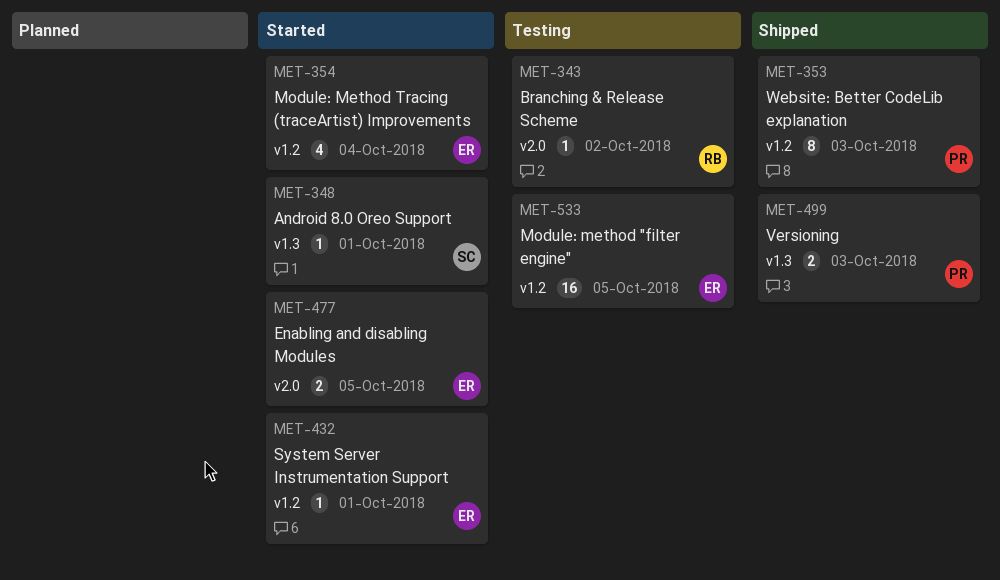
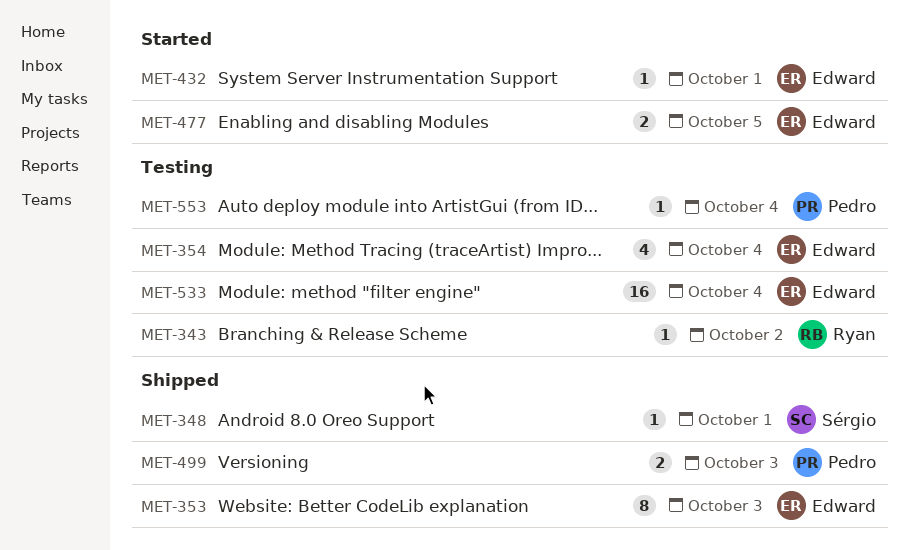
MET-348, status: Started -> Shipped
MET-353, owner: Pedro -> Edward
MET-354, status: Started -> Testing
MET-533, due: Oct 5 -> Oct 4
MET-553: none -> present

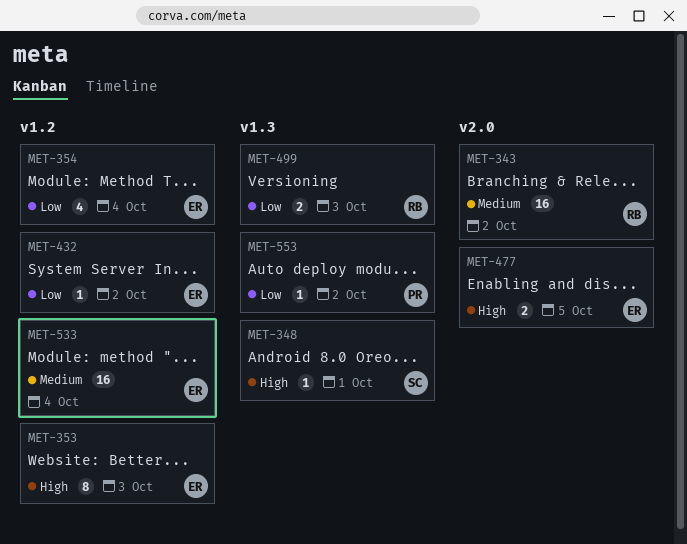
MET-343, estimate: 1 -> 16
MET-432, due: Oct 1 -> Oct 2
MET-499, owner: Pedro -> Ryan
MET-553, due: Oct 4 -> Oct 2

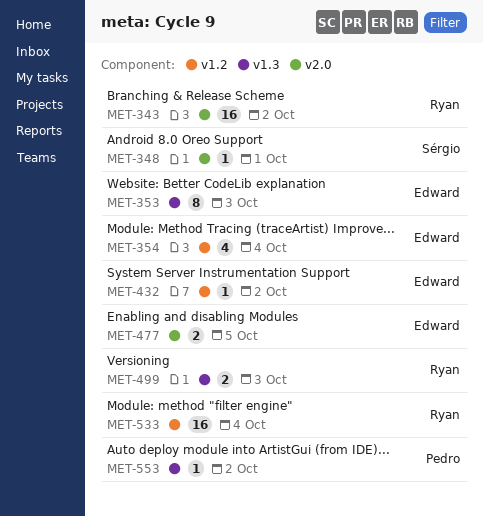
MET-348, label: v1.3 -> v2.0
MET-353, label: v1.2 -> v1.3
MET-533, owner: Edward -> Ryan

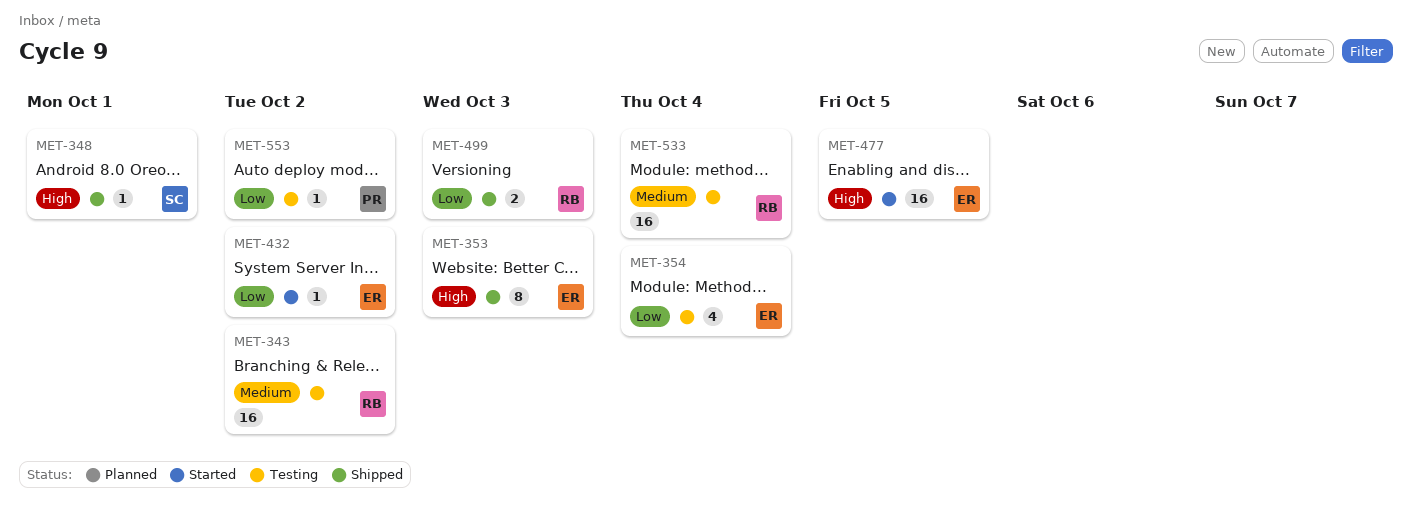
MET-477, estimate: 2 -> 16

